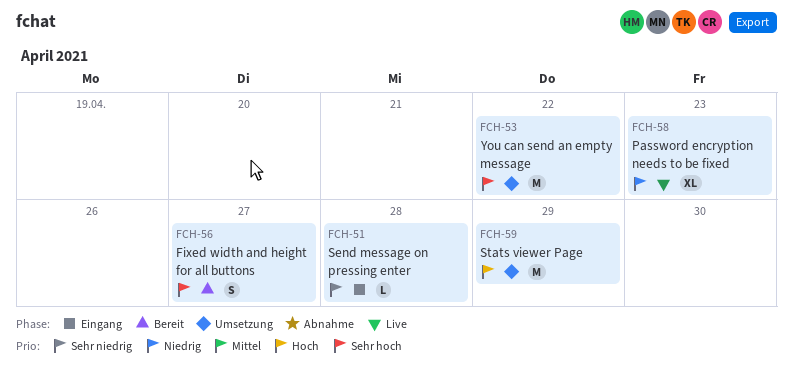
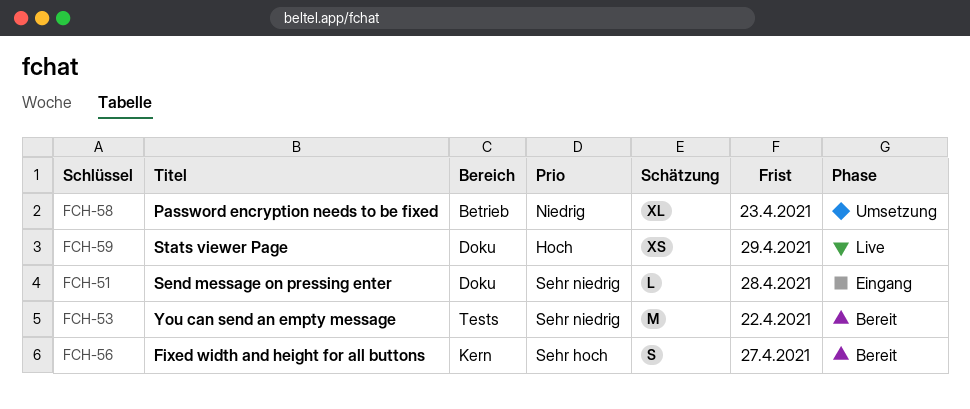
FCH-53, status: Umsetzung -> Bereit
FCH-53, priority: Sehr hoch -> Sehr niedrig
FCH-58, status: Live -> Umsetzung
FCH-59, status: Umsetzung -> Live
FCH-59, estimate: M -> XS

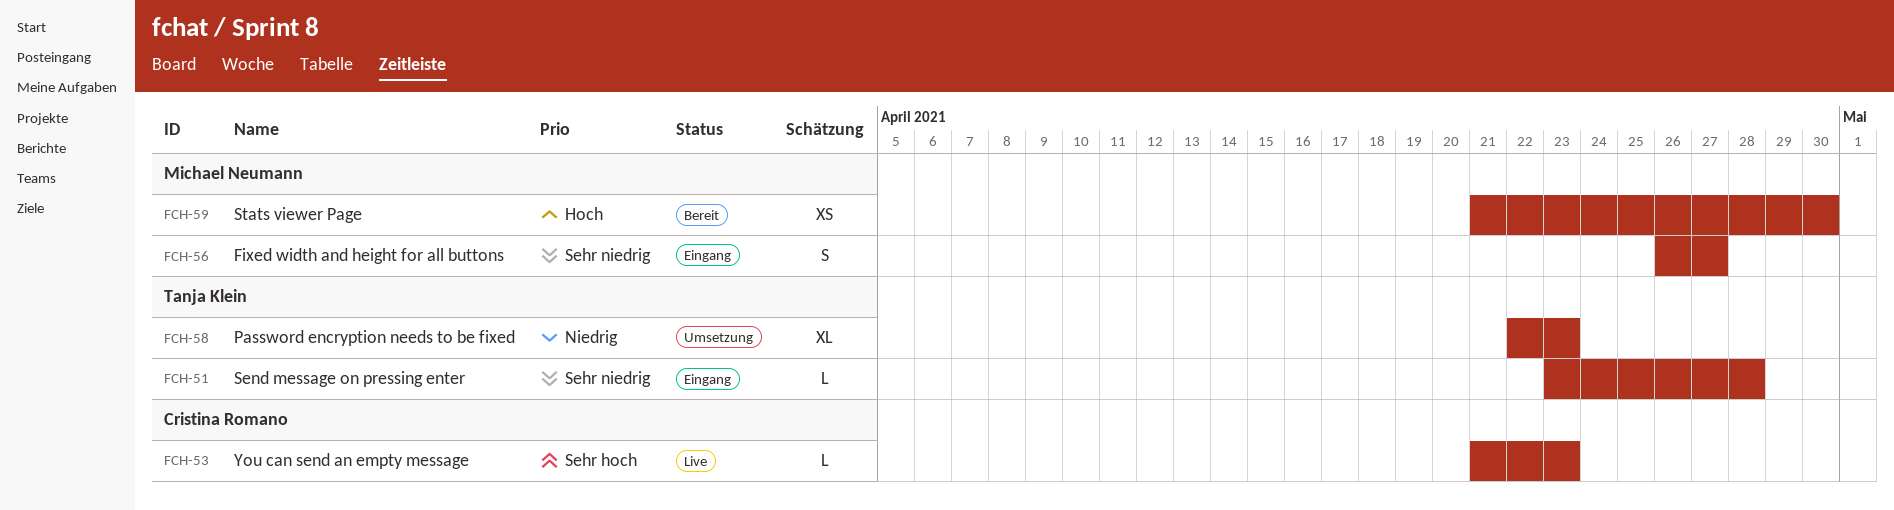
FCH-53, status: Bereit -> Live
FCH-53, priority: Sehr niedrig -> Sehr hoch
FCH-53, estimate: M -> L
FCH-53, due: Apr 22 -> Apr 23
FCH-56, status: Bereit -> Eingang
FCH-56, priority: Sehr hoch -> Sehr niedrig
FCH-59, status: Live -> Bereit
FCH-59, due: Apr 29 -> Apr 30

